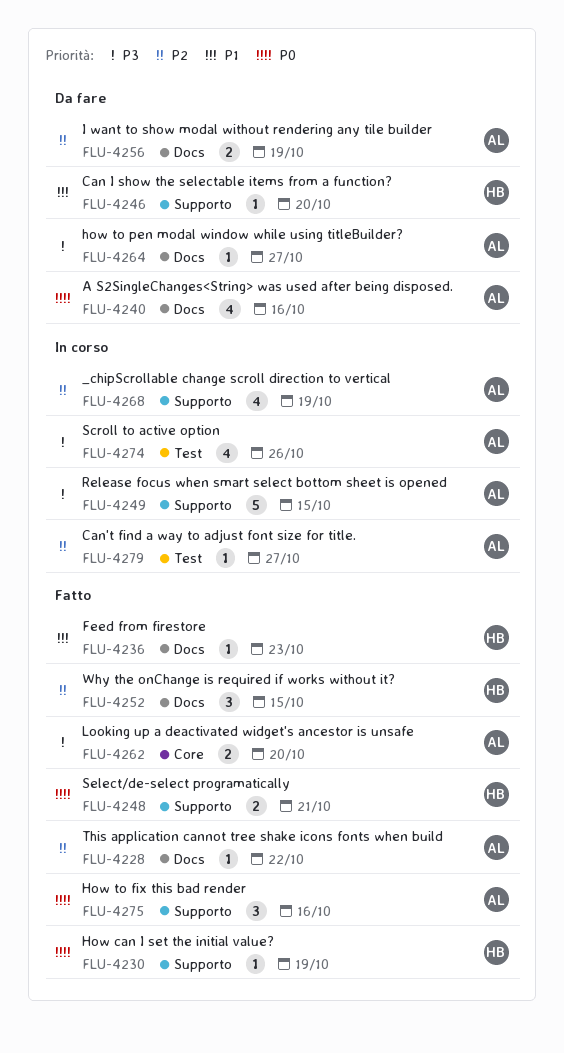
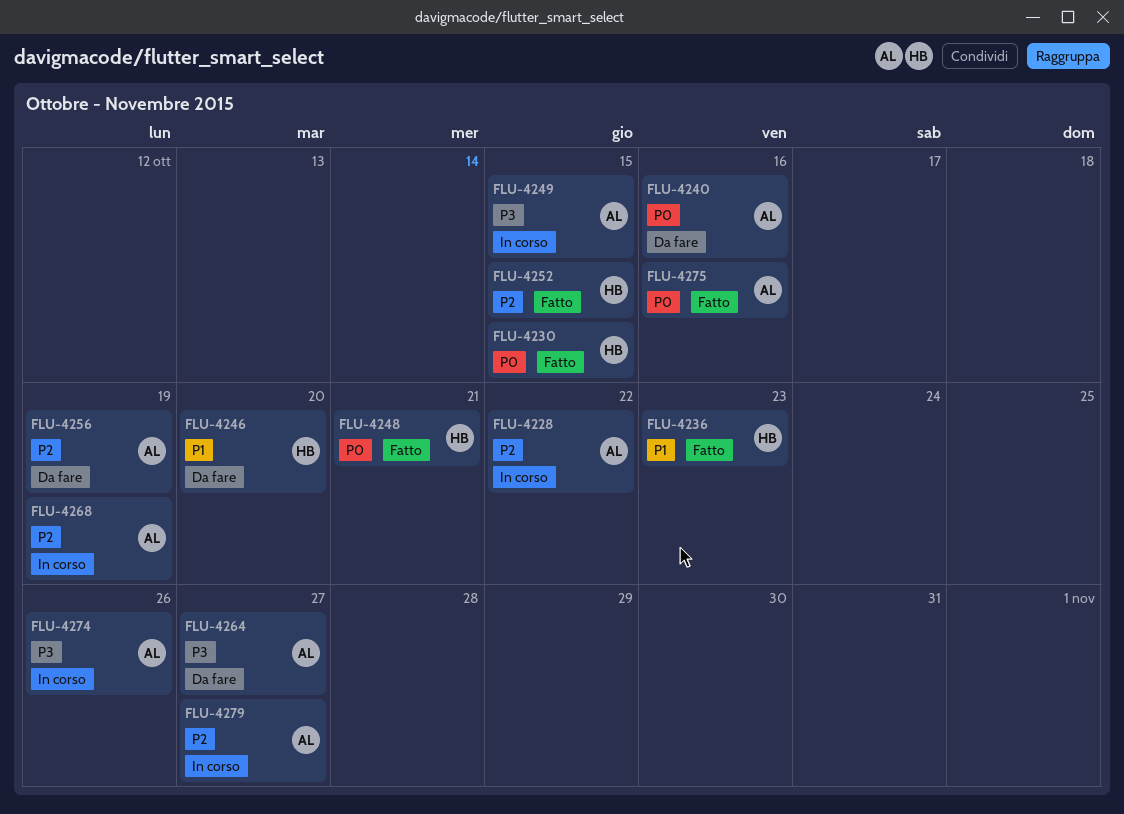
FLU-4228, status: Fatto -> In corso
FLU-4230, due: Oct 19 -> Oct 15
FLU-4262: present -> none

